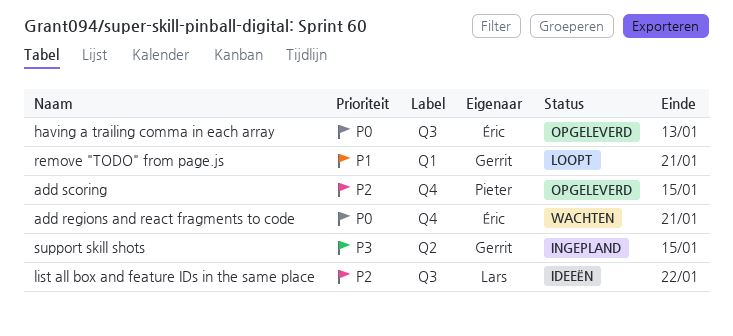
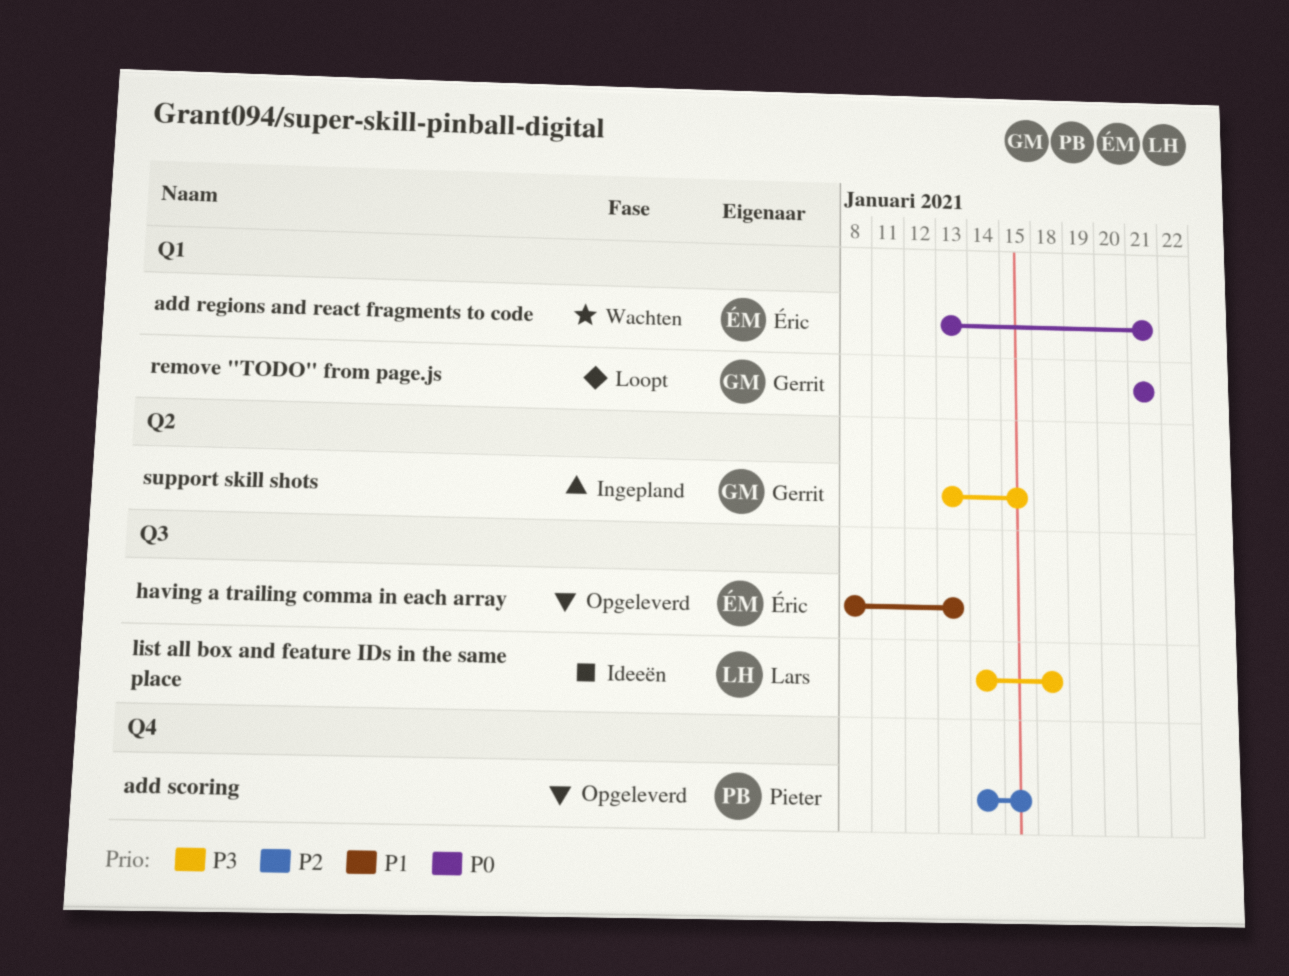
add regions and react fragments to code, label: Q4 -> Q1
having a trailing comma in each array, priority: P0 -> P1
list all box and feature IDs in the same place, priority: P2 -> P3
list all box and feature IDs in the same place, due: Jan 22 -> Jan 18
remove "TODO" from page.js, priority: P1 -> P0

